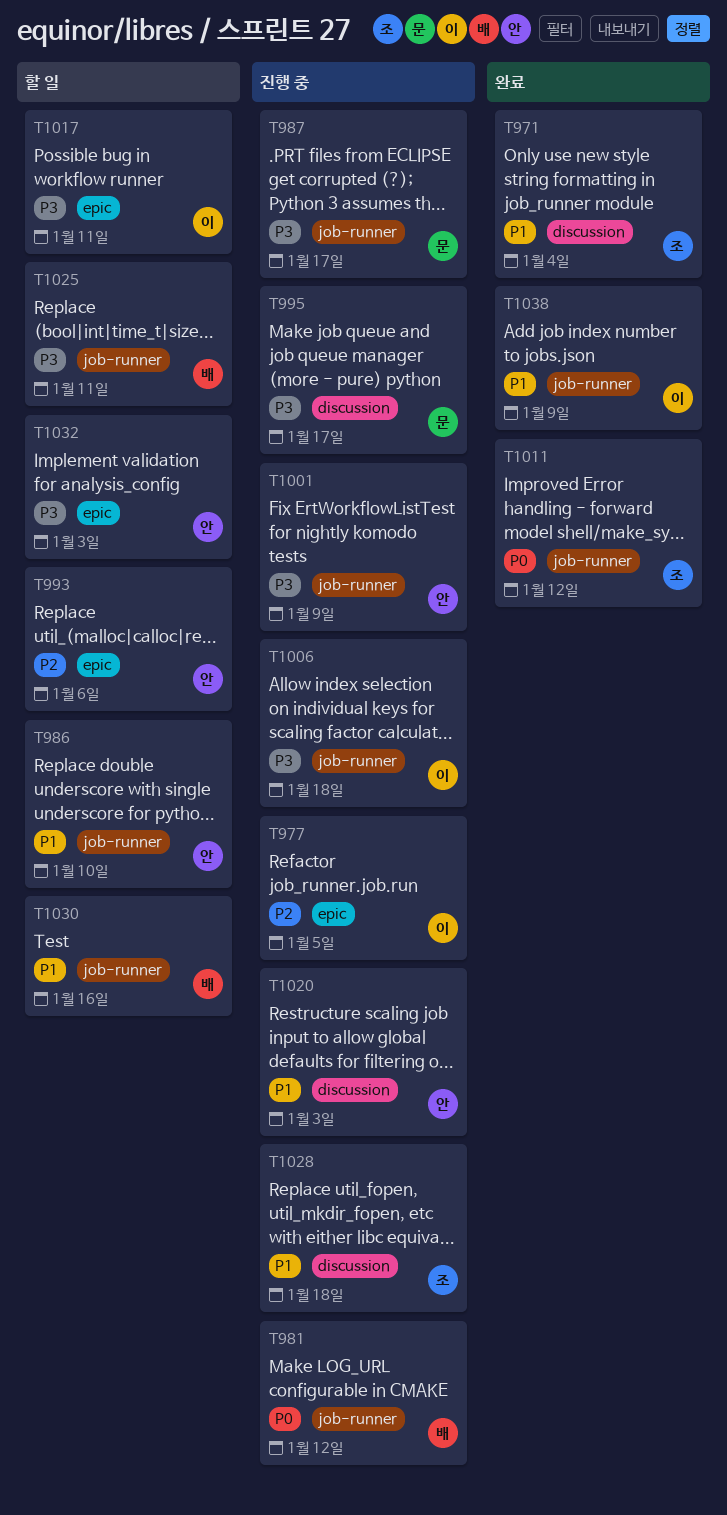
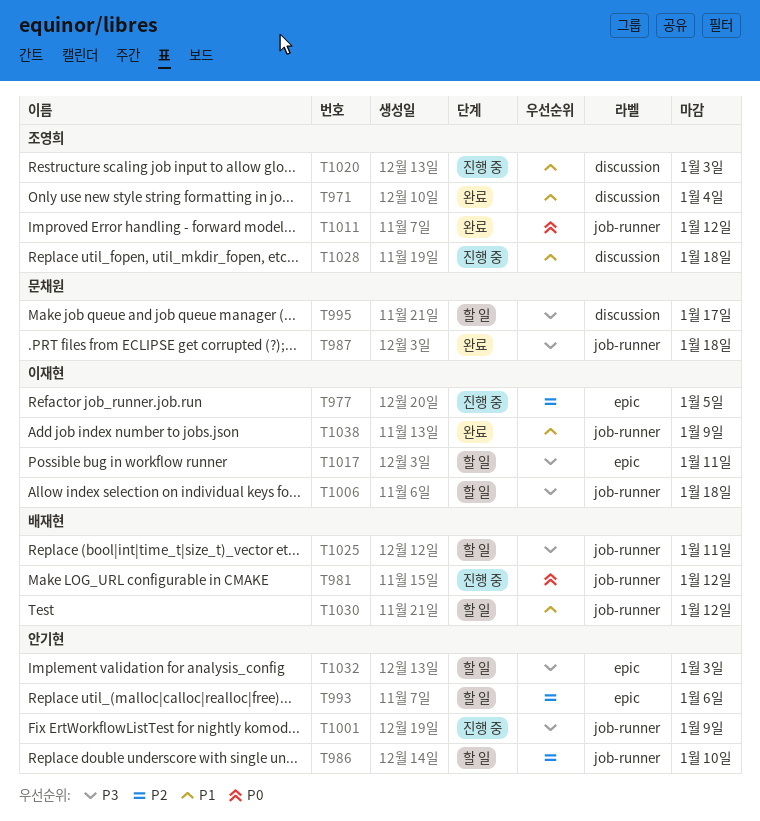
T986, priority: P1 -> P2
T987, status: 진행 중 -> 완료
T987, due: Jan 17 -> Jan 18
T995, status: 진행 중 -> 할 일
T1006, status: 진행 중 -> 할 일
T1020, owner: 안기현 -> 조영희
T1030, due: Jan 16 -> Jan 12

